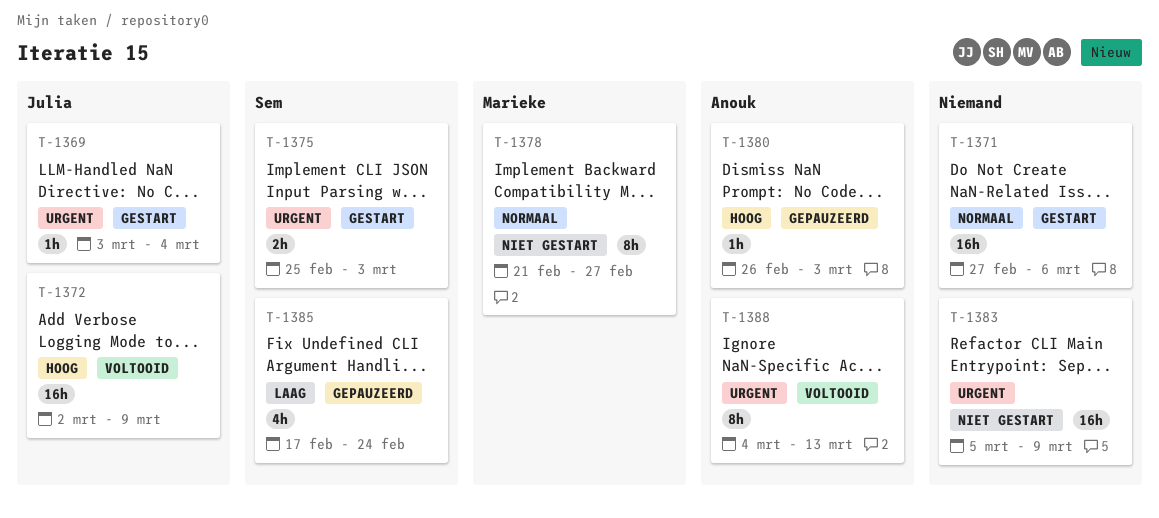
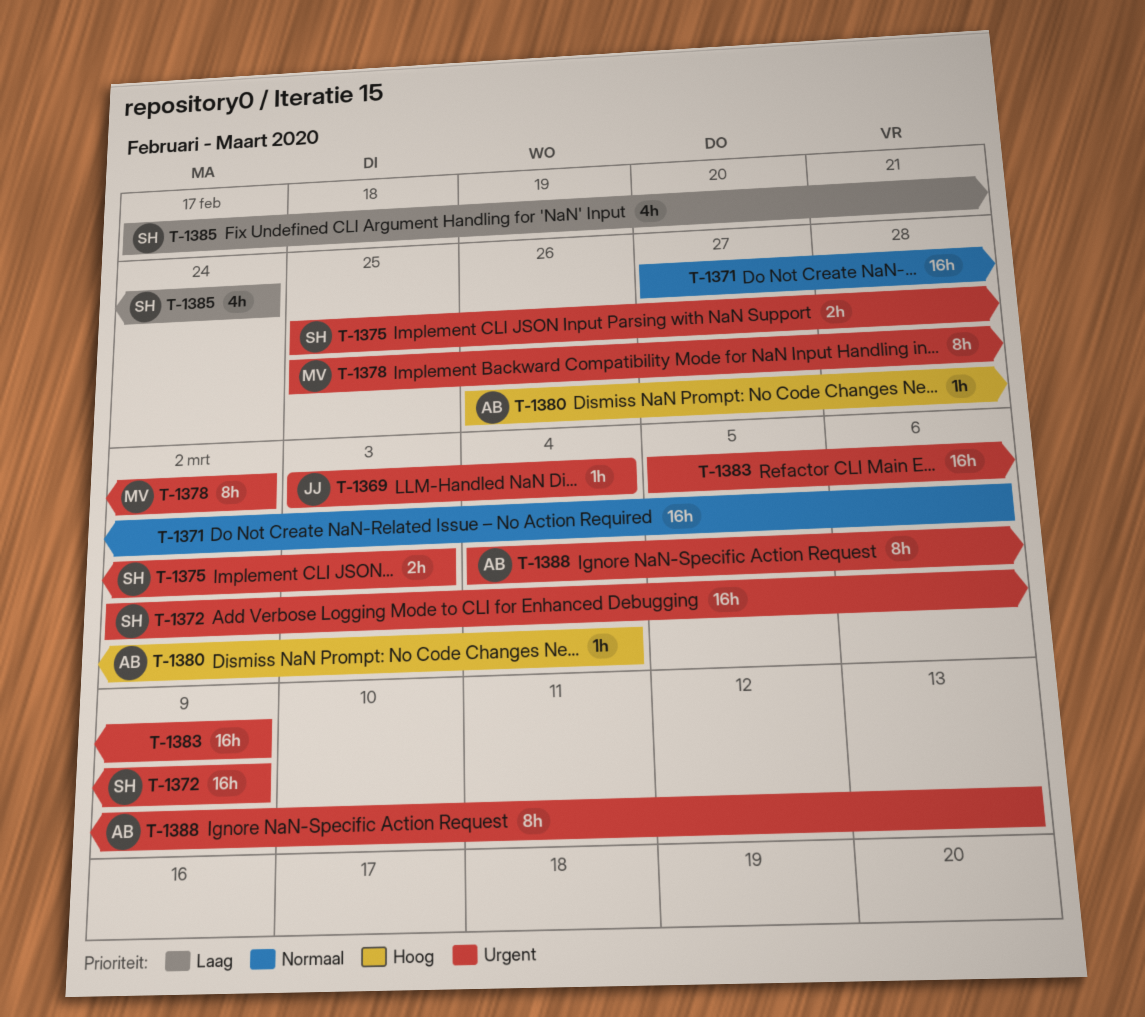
T-1372, owner: Julia -> Sem
T-1372, priority: Hoog -> Urgent
T-1378, priority: Normaal -> Urgent
T-1378, start: Feb 21 -> Feb 25
T-1378, due: Feb 27 -> Mar 2
T-1380, due: Mar 3 -> Mar 4

